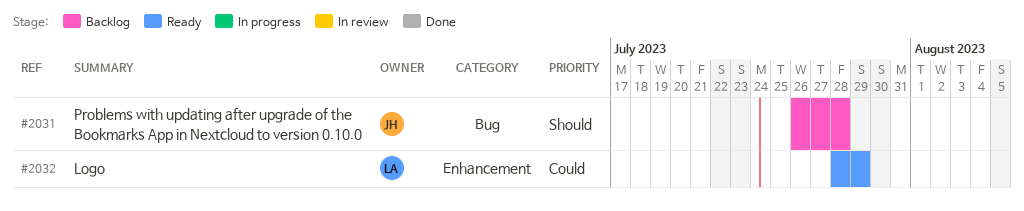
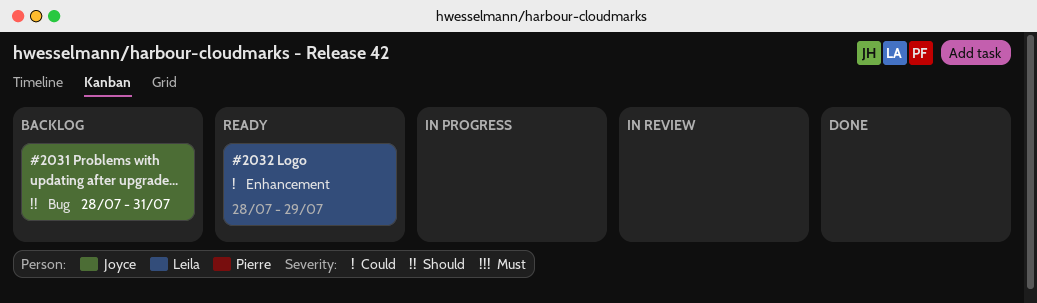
#2031, start: Jul 26 -> Jul 28
#2031, due: Jul 28 -> Jul 31

